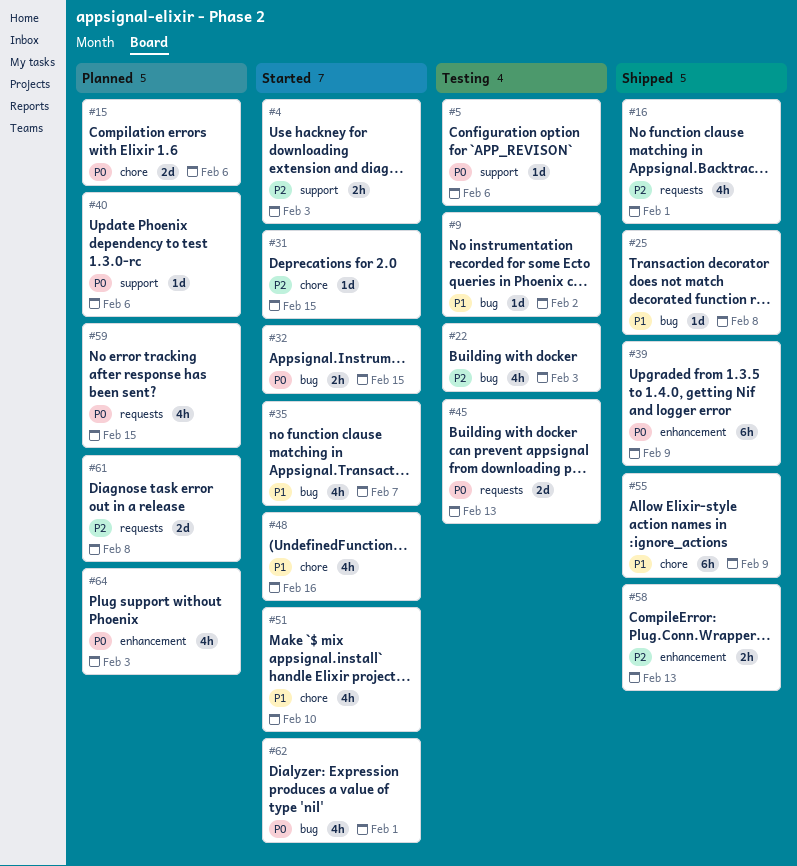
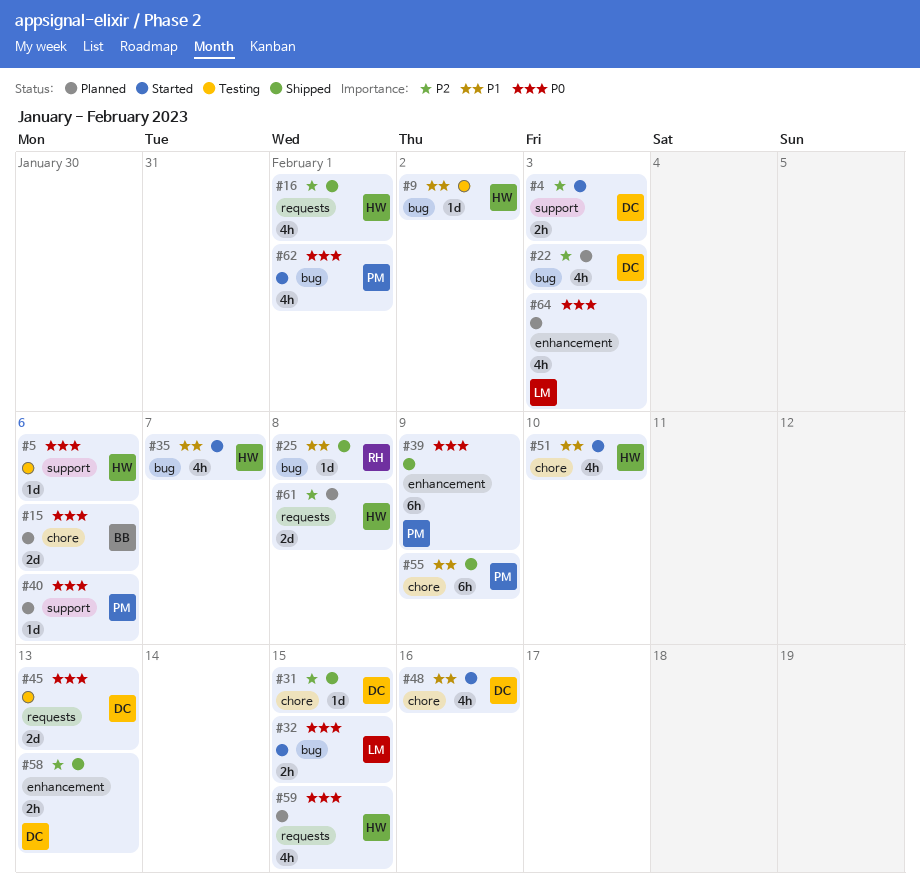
#22, status: Testing -> Planned
#31, status: Started -> Shipped

